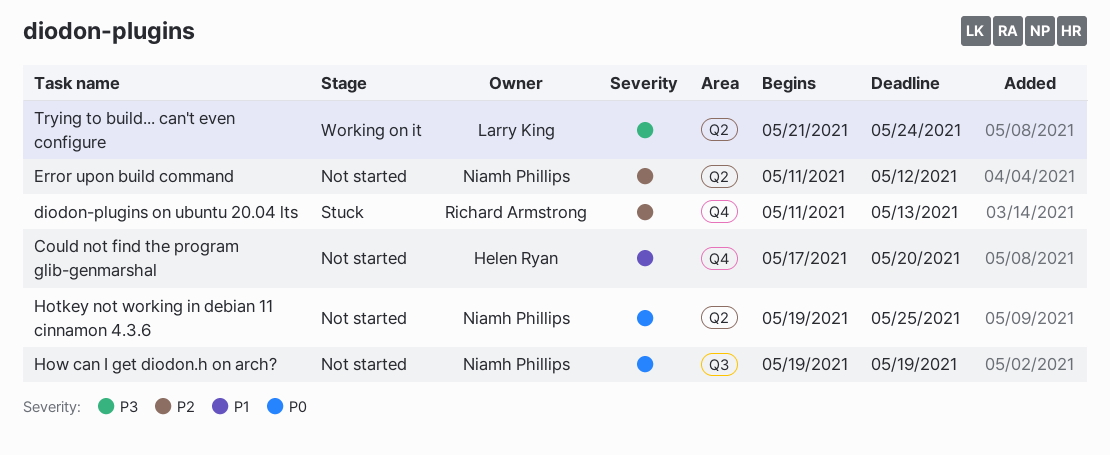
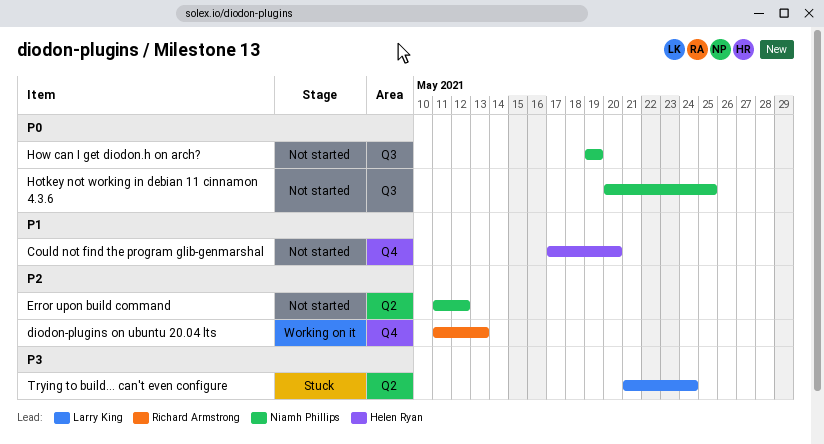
diodon-plugins on ubuntu 20.04 lts, status: Stuck -> Working on it
Hotkey not working in debian 11 cinnamon 4.3.6, label: Q2 -> Q3
Hotkey not working in debian 11 cinnamon 4.3.6, start: May 19 -> May 20
Trying to build... can't even configure, status: Working on it -> Stuck

